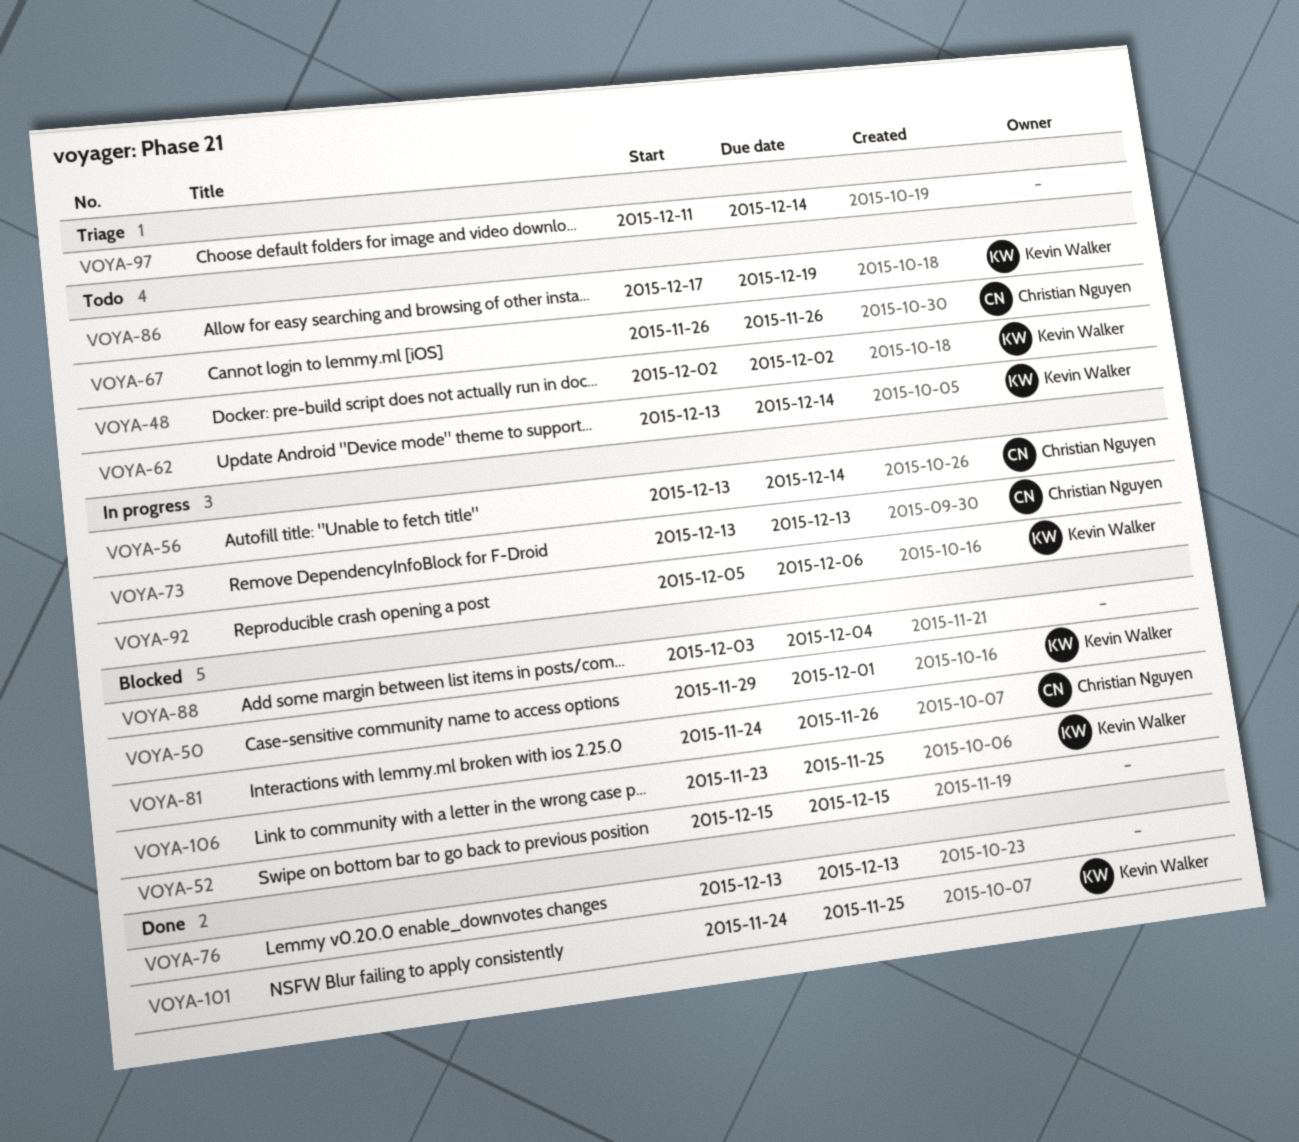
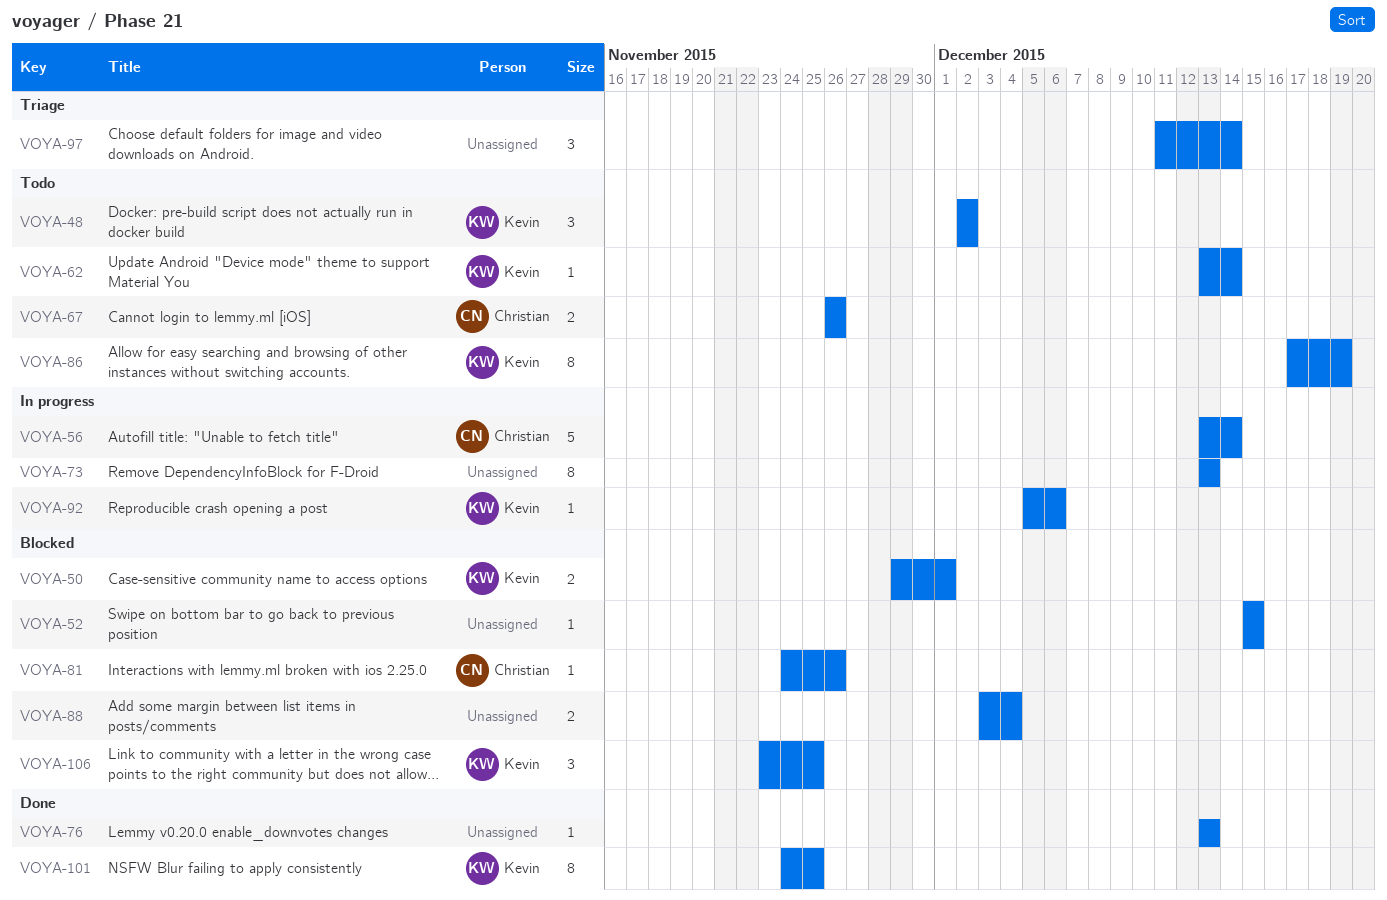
VOYA-73, owner: Christian Nguyen -> none

